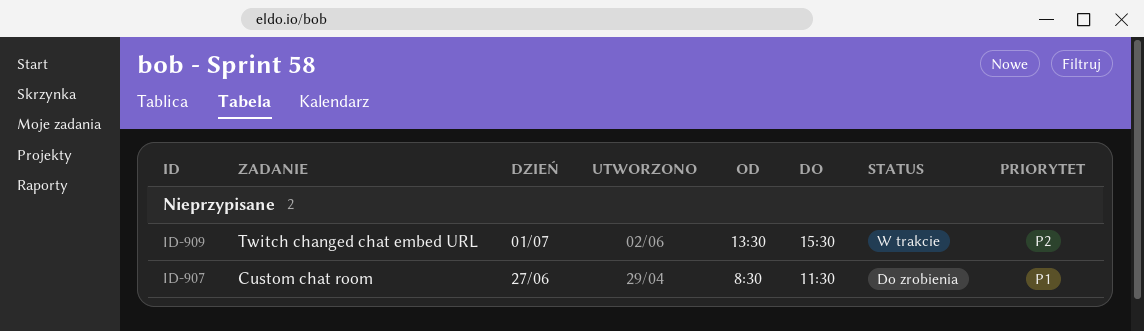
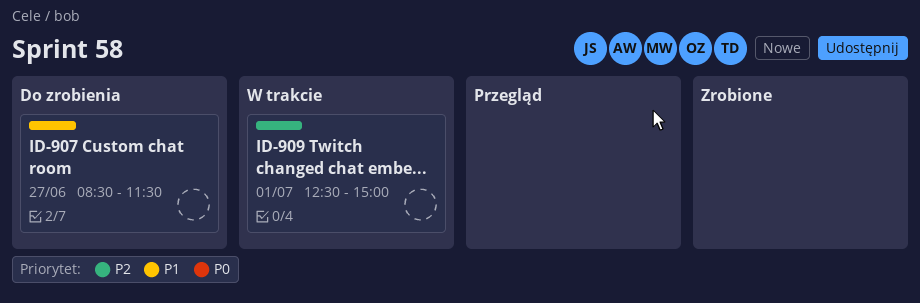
ID-909, begins: 13:30 -> 12:30
ID-909, ends: 15:30 -> 15:00

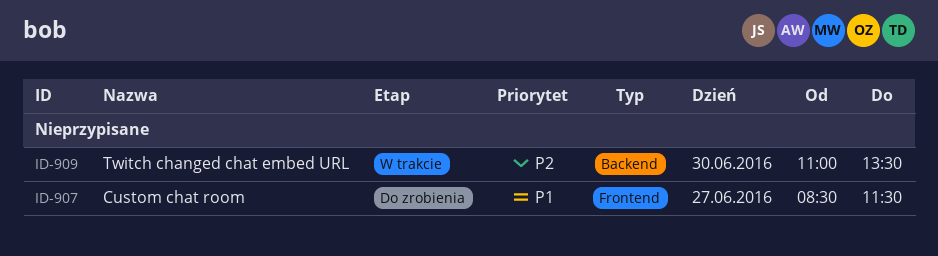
ID-909, day: Jul 1 -> Jun 30
ID-909, begins: 12:30 -> 11:00
ID-909, ends: 15:00 -> 13:30

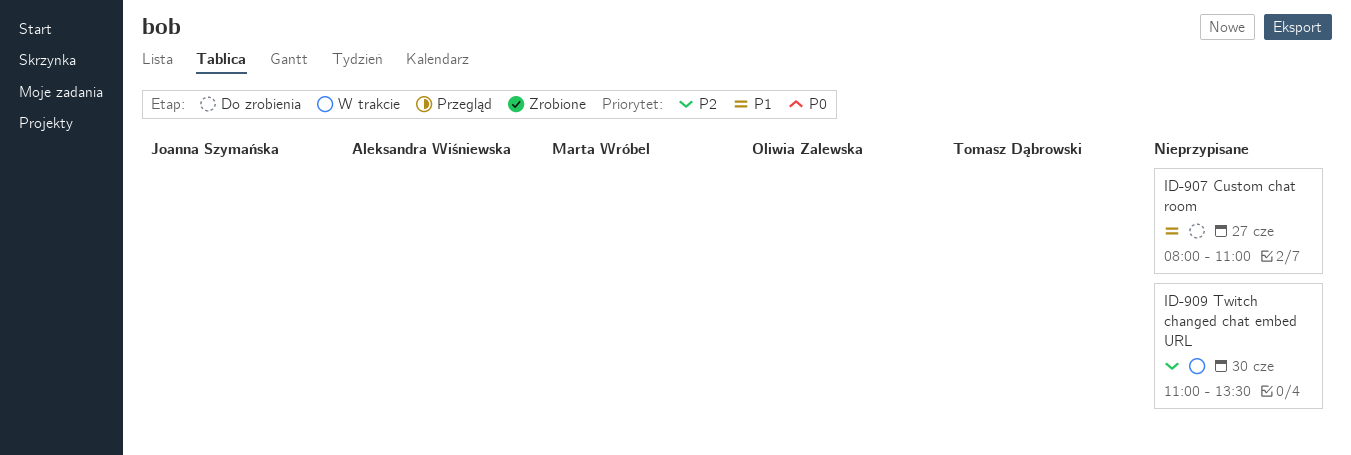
ID-907, begins: 08:30 -> 08:00
ID-907, ends: 11:30 -> 11:00

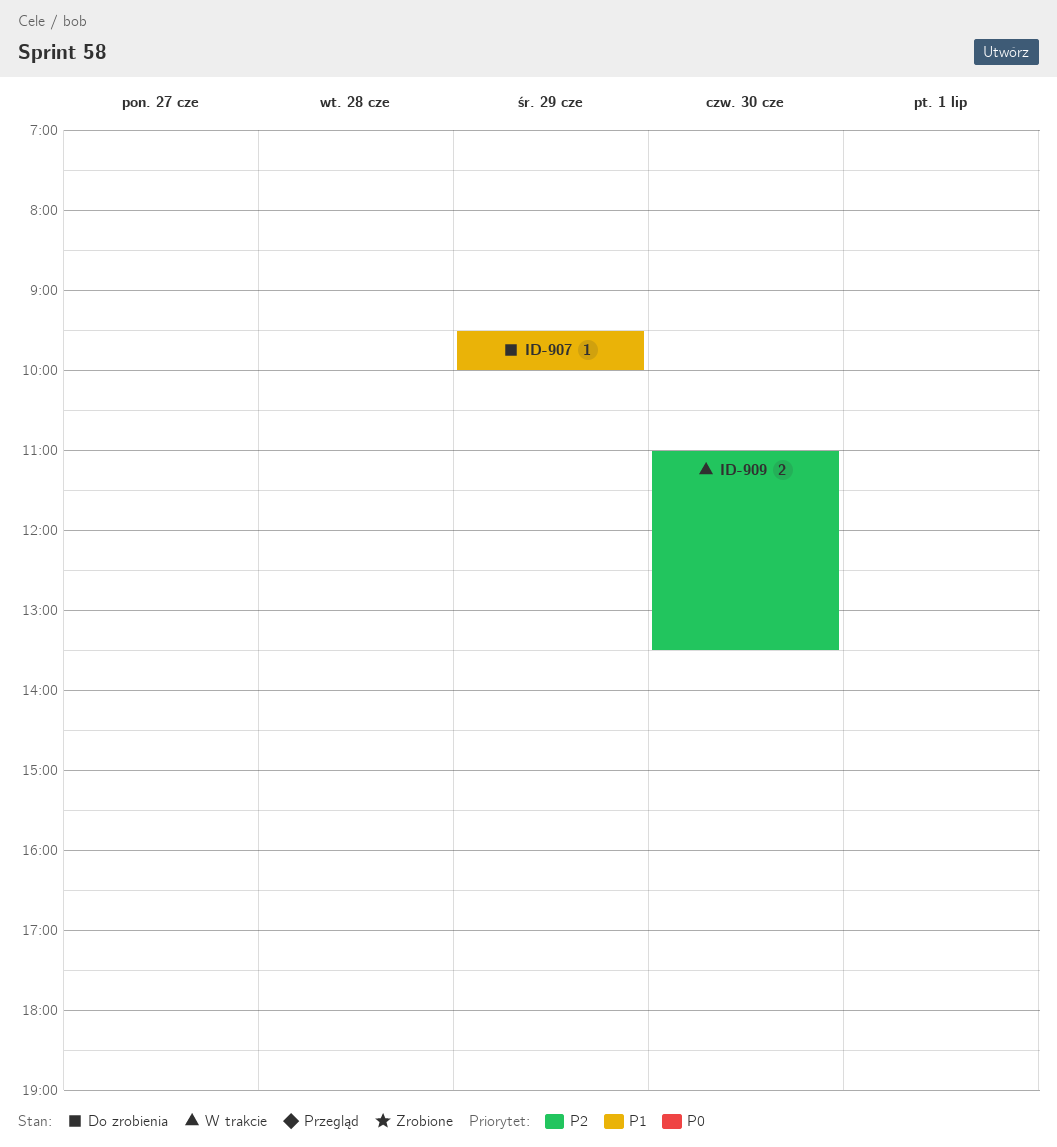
ID-907, day: Jun 27 -> Jun 29
ID-907, begins: 08:00 -> 09:30
ID-907, ends: 11:00 -> 10:00

